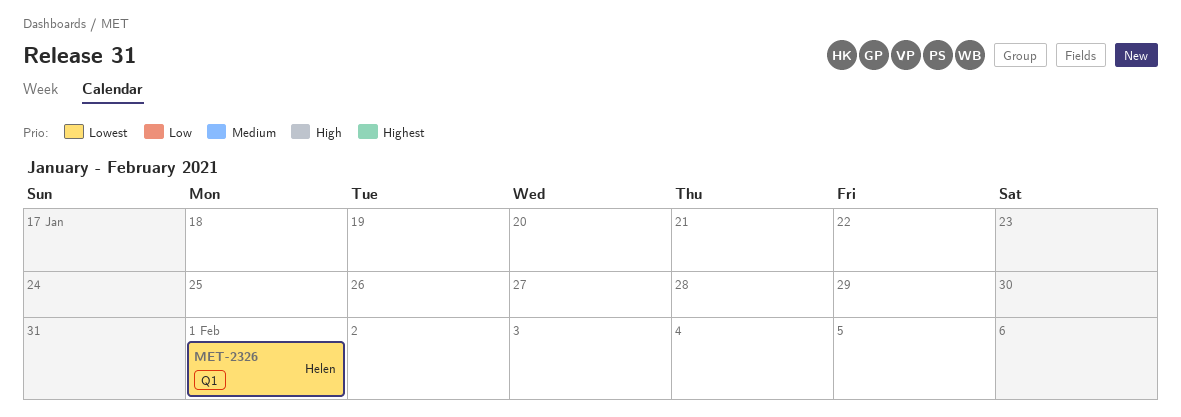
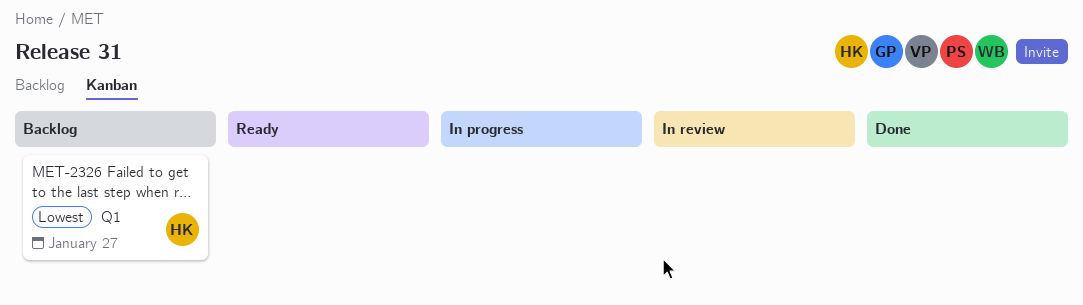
MET-2326, due: Feb 1 -> Jan 27

